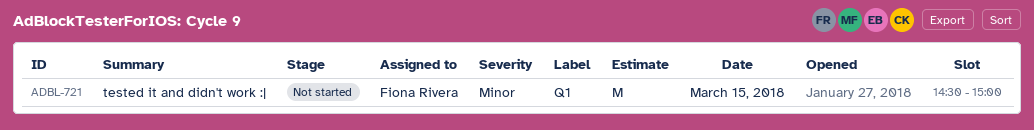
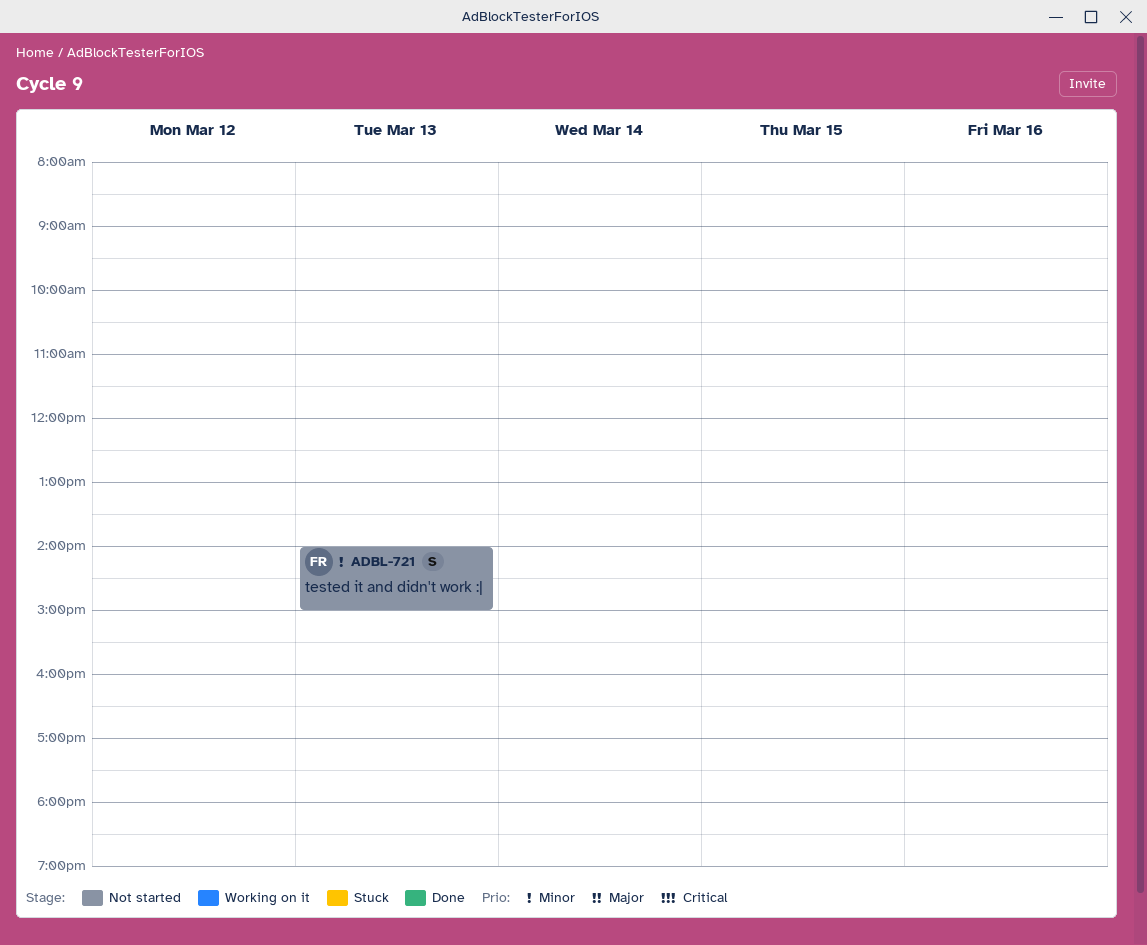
ADBL-721, estimate: M -> S
ADBL-721, day: Mar 15 -> Mar 13
ADBL-721, begins: 14:30 -> 14:00

